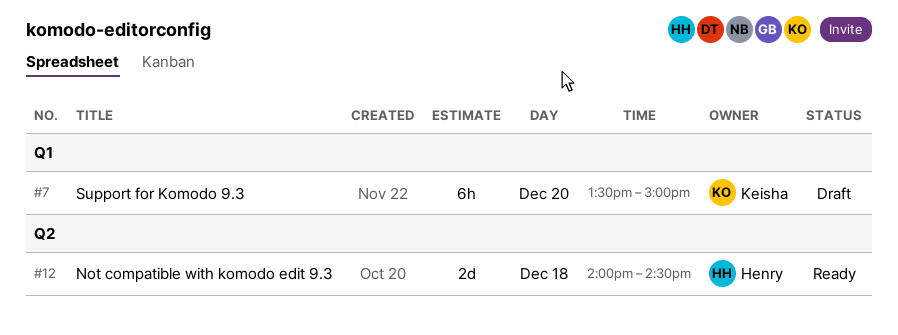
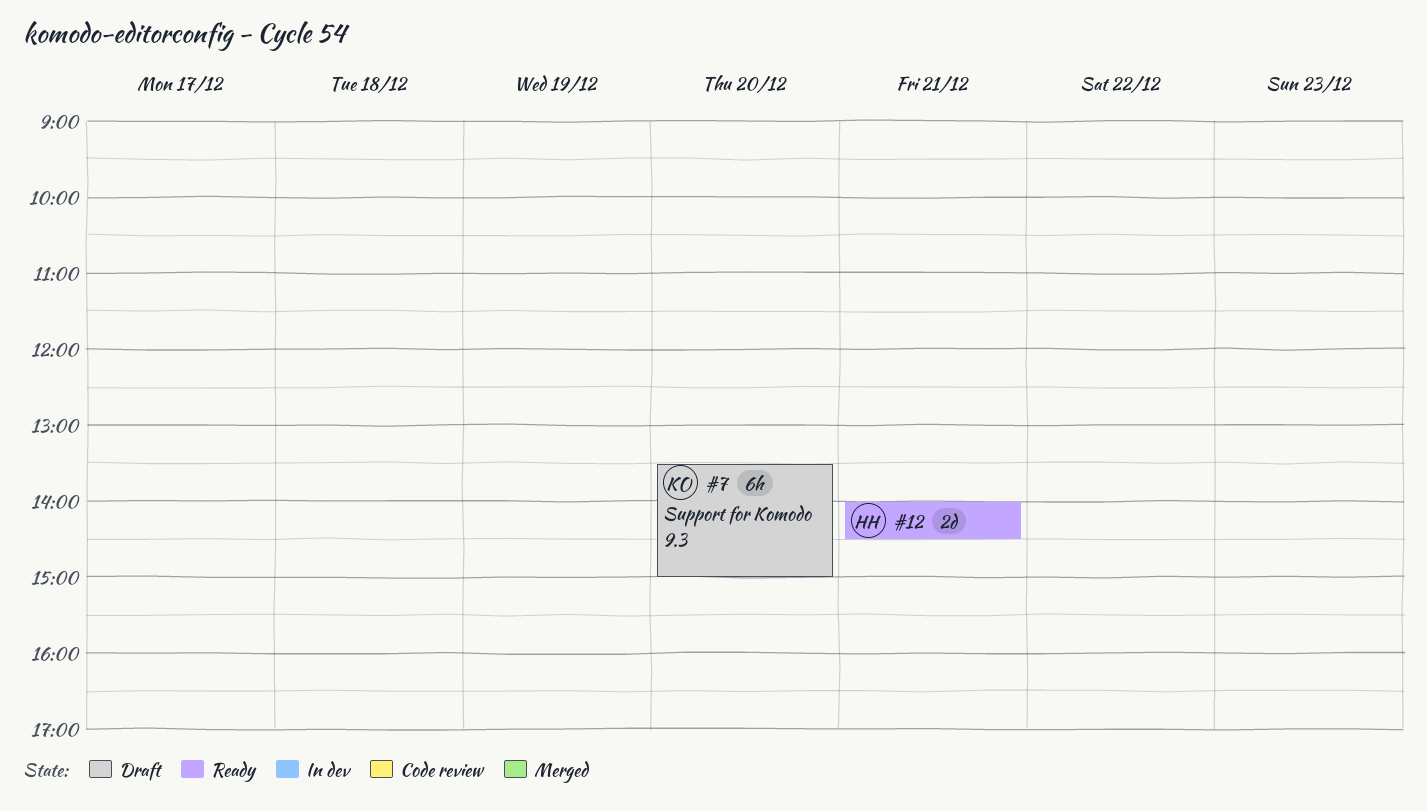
#12, day: Dec 18 -> Dec 21

